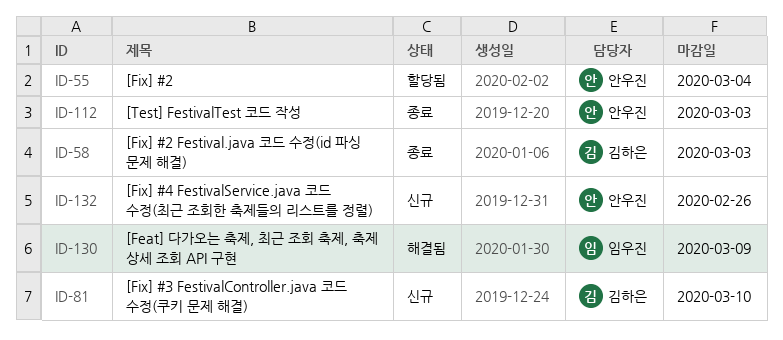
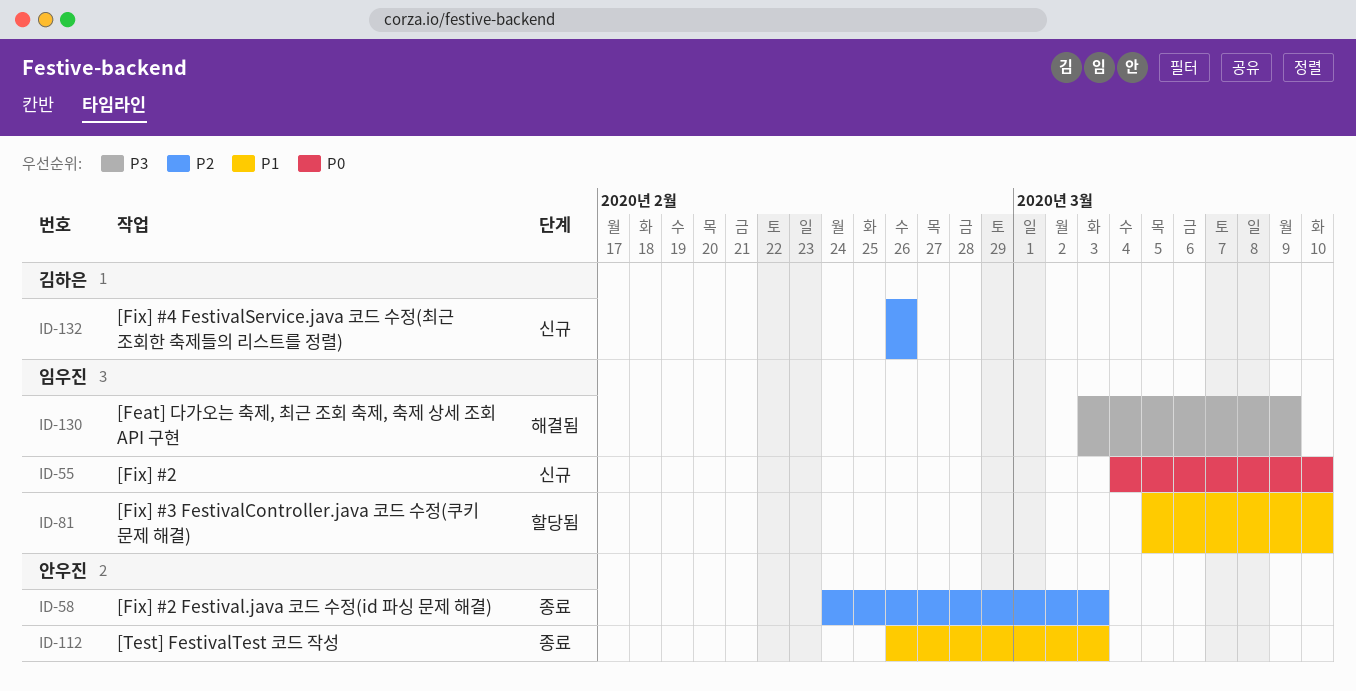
ID-55, status: 할당됨 -> 신규
ID-55, owner: 안우진 -> 임우진
ID-55, due: Mar 4 -> Mar 10
ID-58, owner: 김하은 -> 안우진
ID-81, status: 신규 -> 할당됨
ID-81, owner: 김하은 -> 임우진
ID-132, owner: 안우진 -> 김하은

